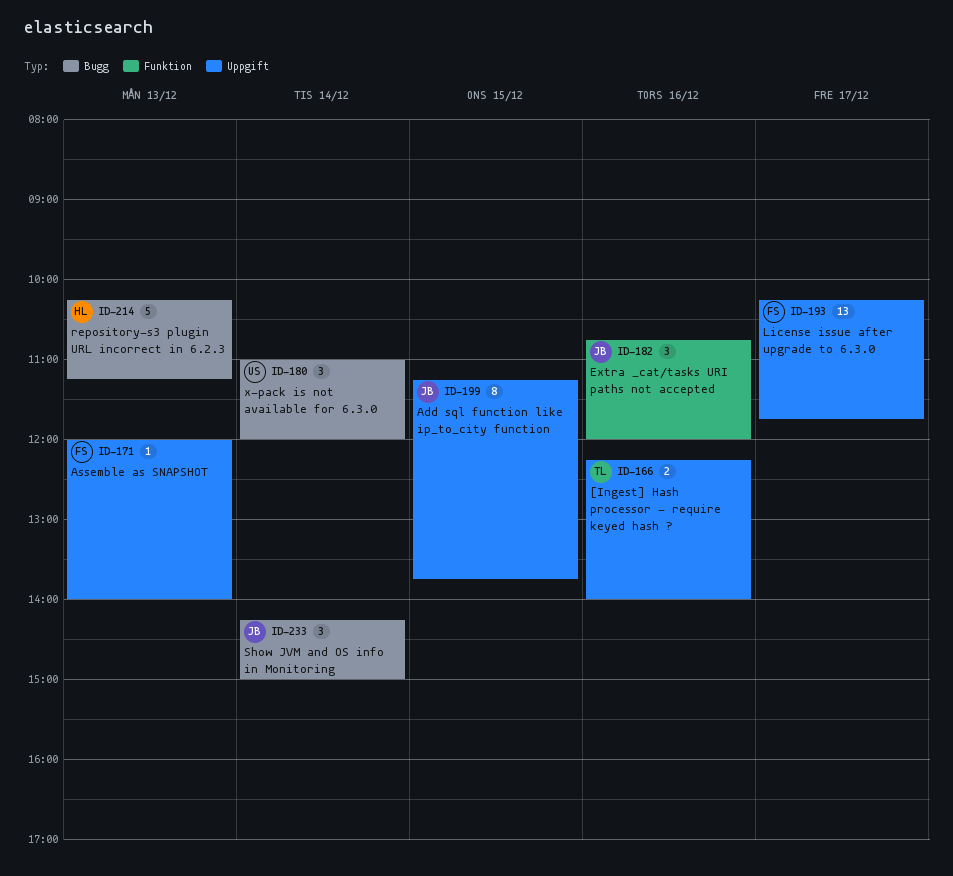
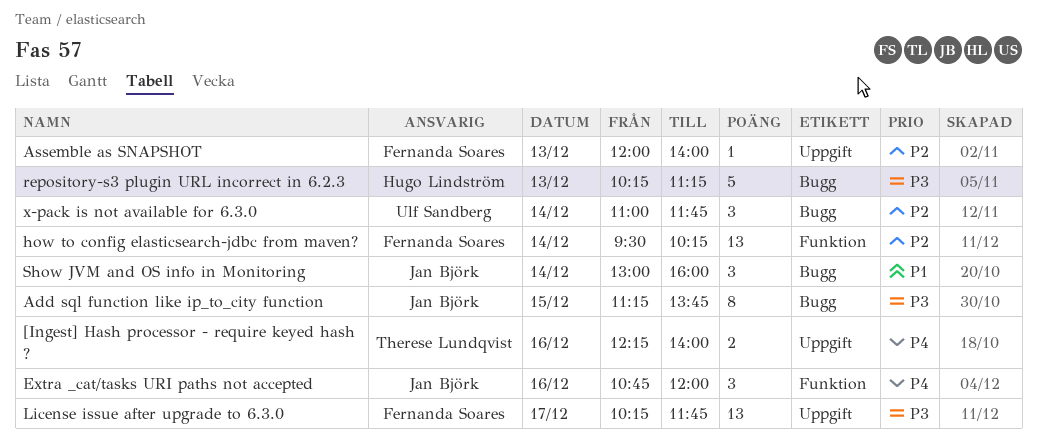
Add sql function like ip_to_city function, label: Uppgift -> Bugg
how to config elasticsearch-jdbc from maven?: none -> present
Show JVM and OS info in Monitoring, begins: 14:15 -> 13:00
Show JVM and OS info in Monitoring, ends: 15:00 -> 16:00
x-pack is not available for 6.3.0, ends: 12:00 -> 11:45

